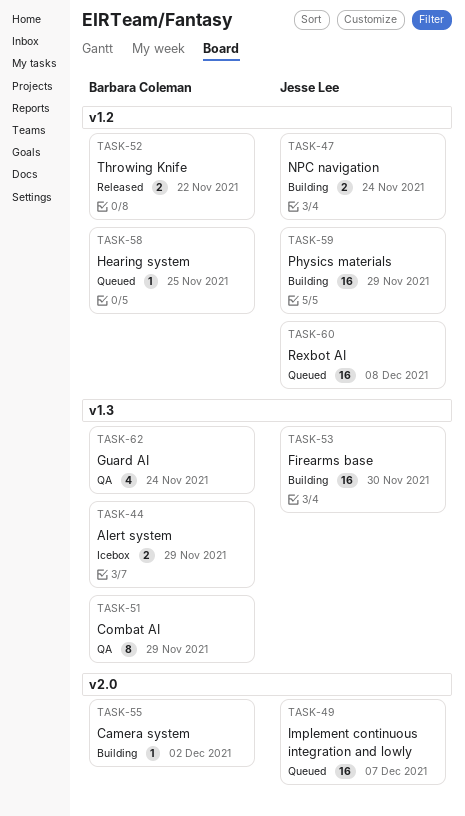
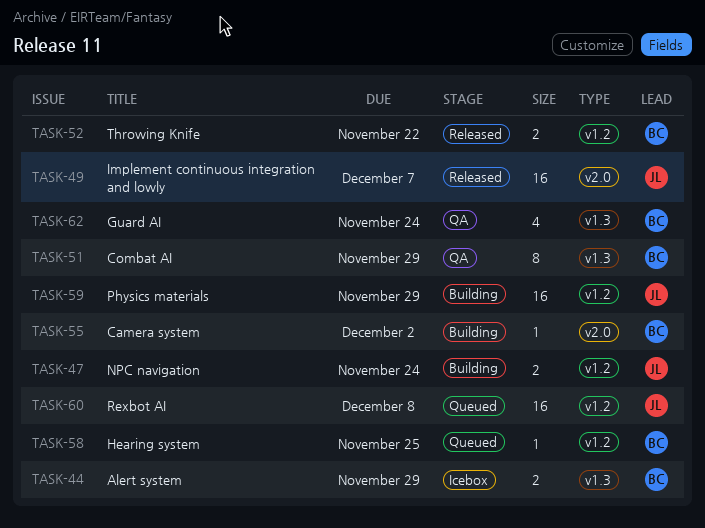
TASK-49, status: Queued -> Released
TASK-53: present -> none

